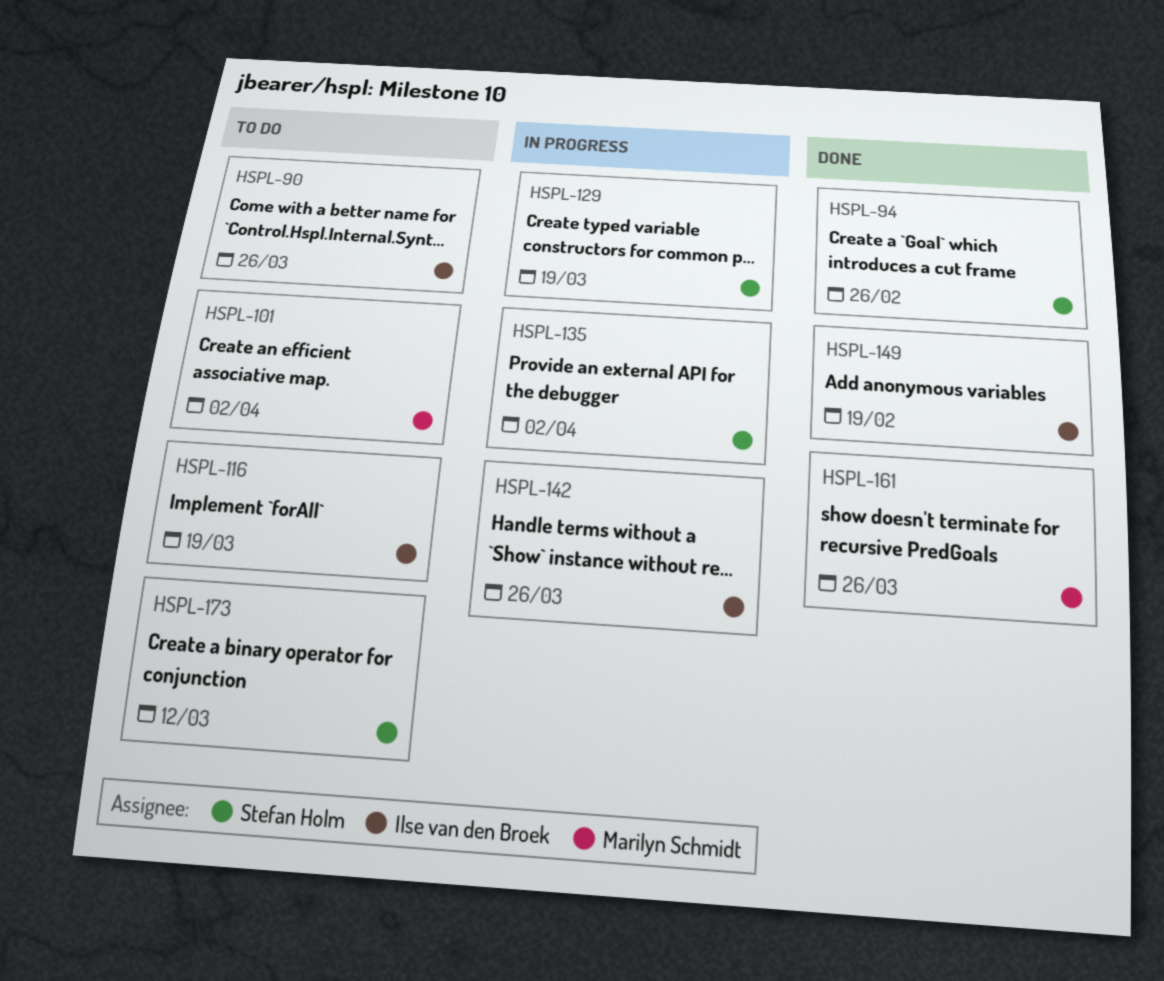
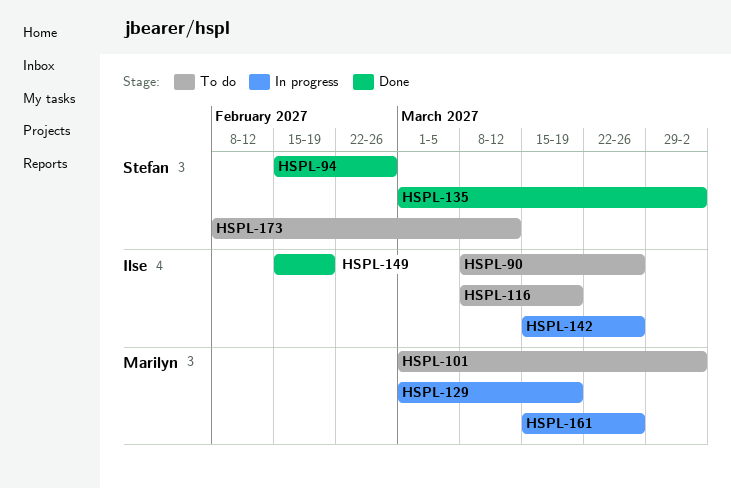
HSPL-129, owner: Stefan Holm -> Marilyn Schmidt
HSPL-135, status: In progress -> Done
HSPL-161, status: Done -> In progress

